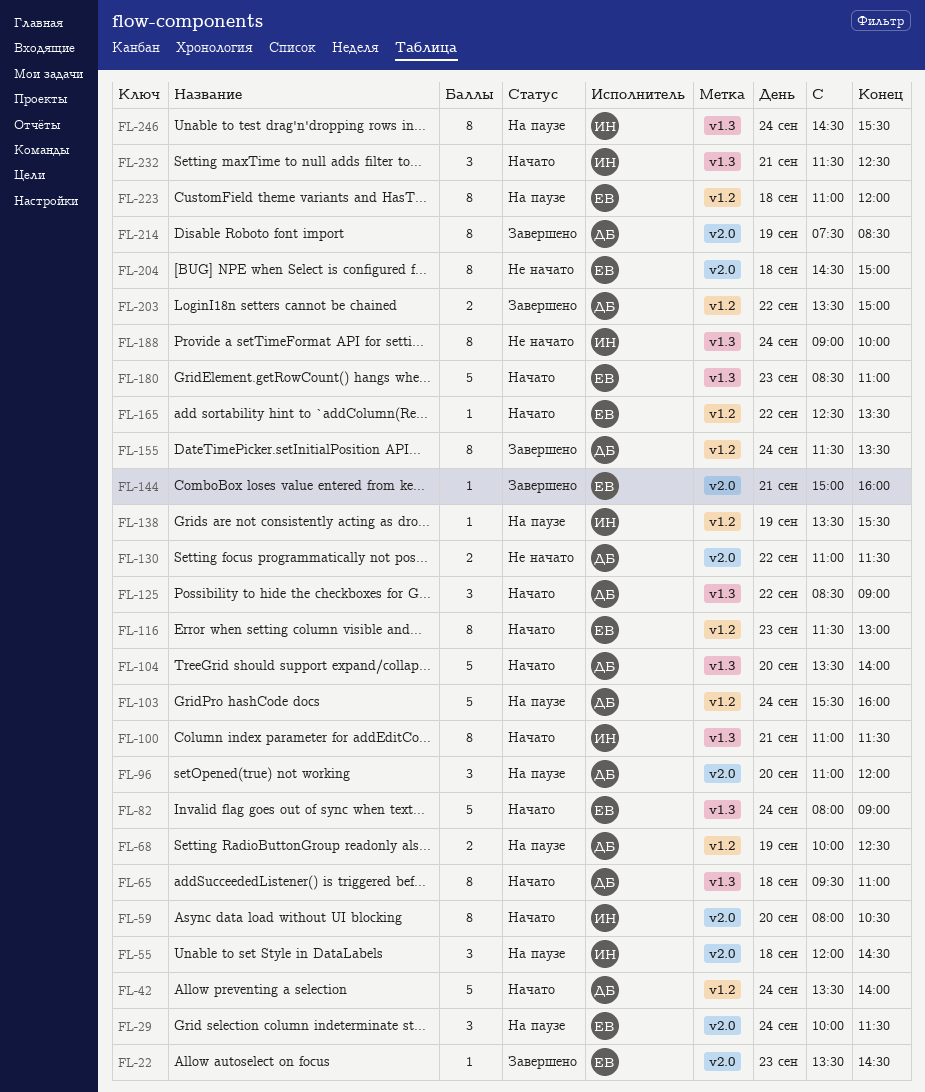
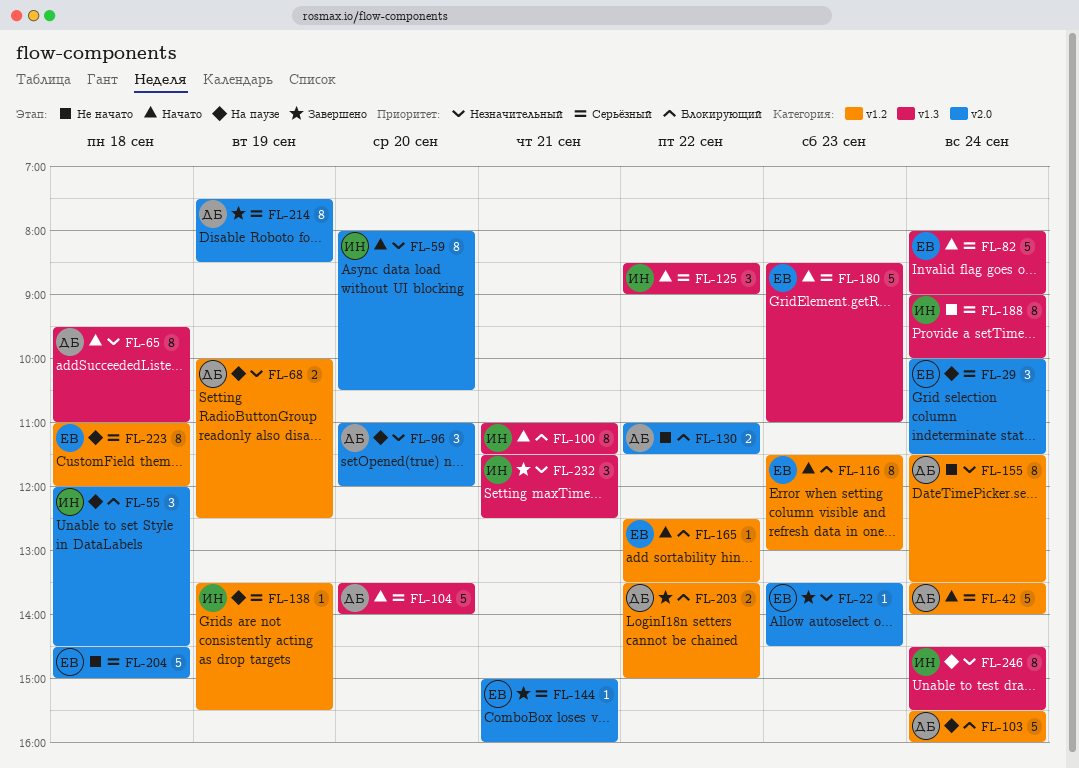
FL-125, owner: ДБ -> ИН
FL-155, status: Завершено -> Не начато
FL-204, estimate: 8 -> 5
FL-232, status: Начато -> Завершено

